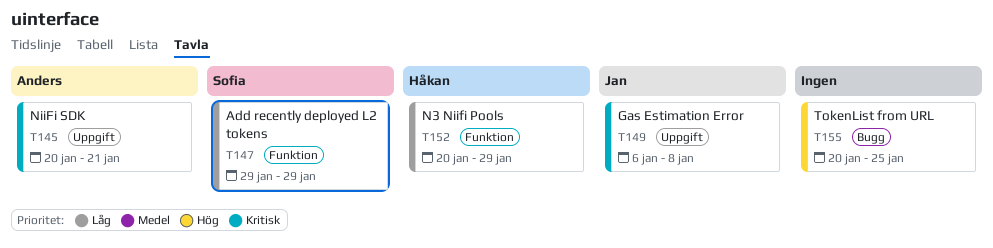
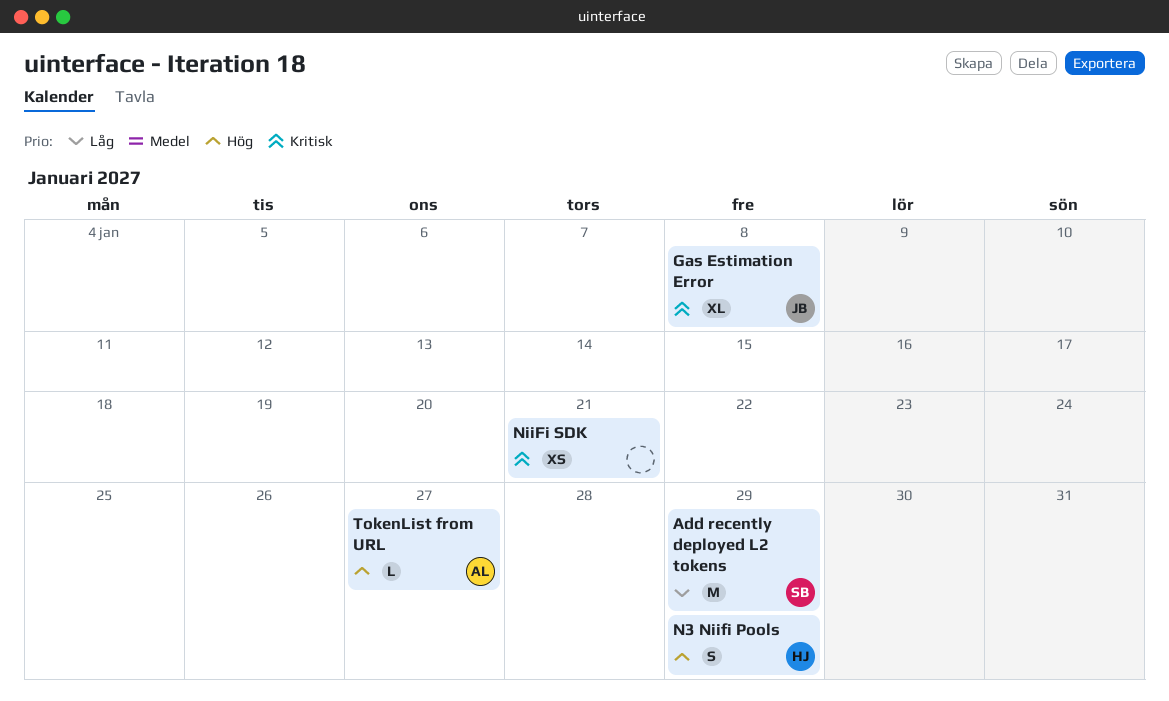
N3 Niifi Pools, priority: Låg -> Hög
NiiFi SDK, owner: Anders -> none
TokenList from URL, owner: none -> Anders
TokenList from URL, due: Jan 25 -> Jan 27

